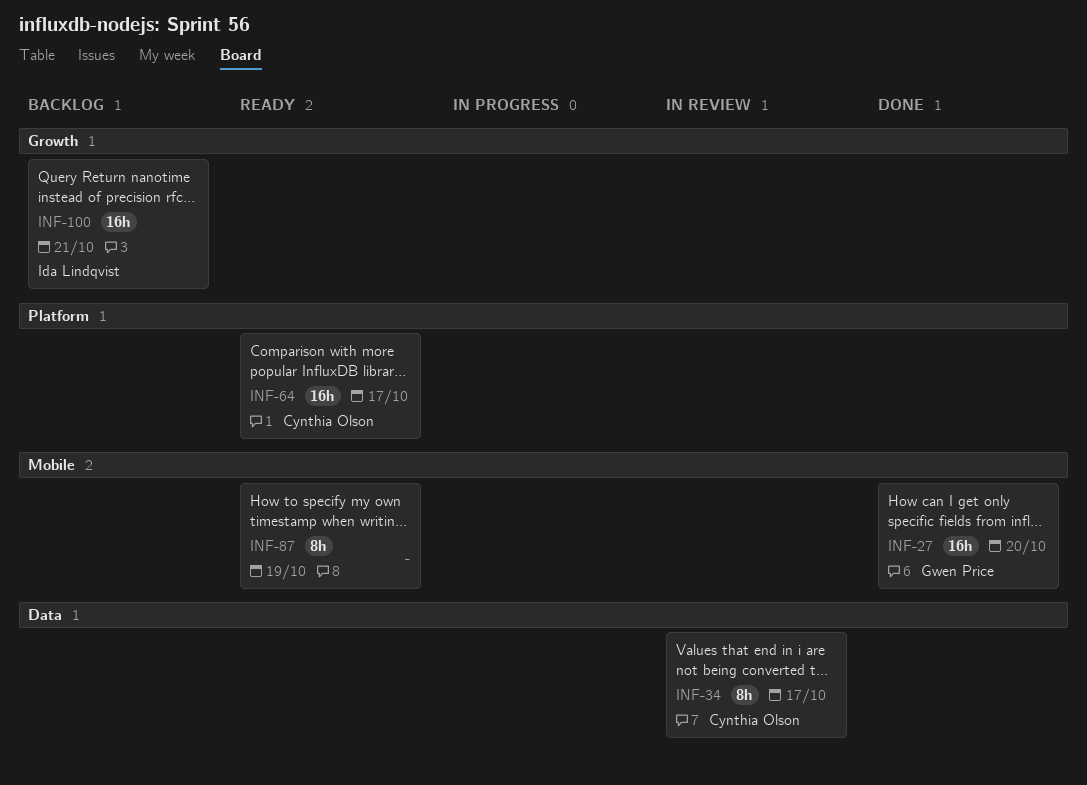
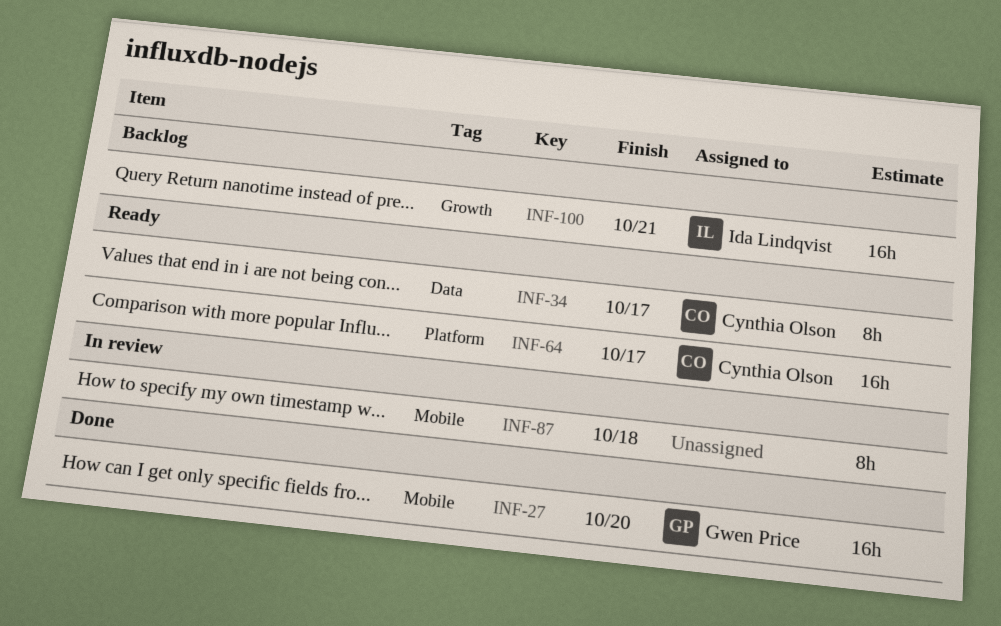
INF-34, status: In review -> Ready
INF-87, status: Ready -> In review
INF-87, due: Oct 19 -> Oct 18

